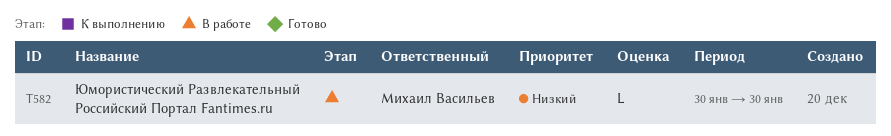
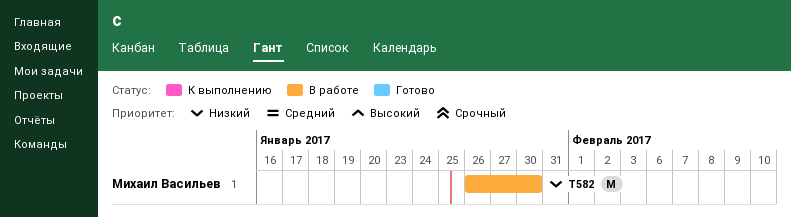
T582, estimate: L -> M
T582, start: Jan 30 -> Jan 26

